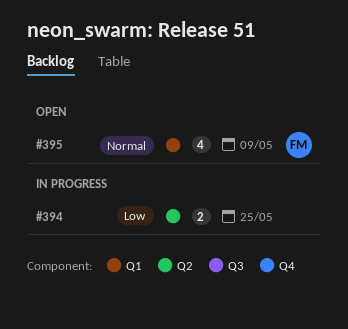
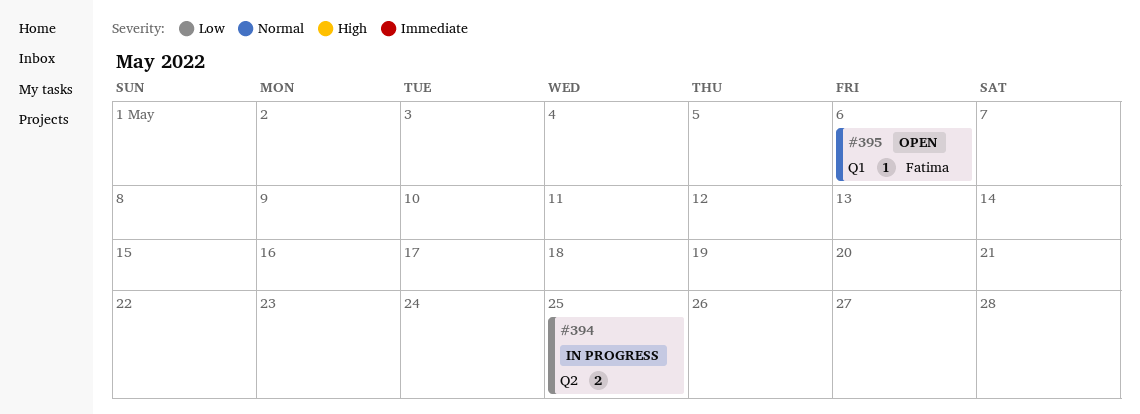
#395, estimate: 4 -> 1
#395, due: May 9 -> May 6

